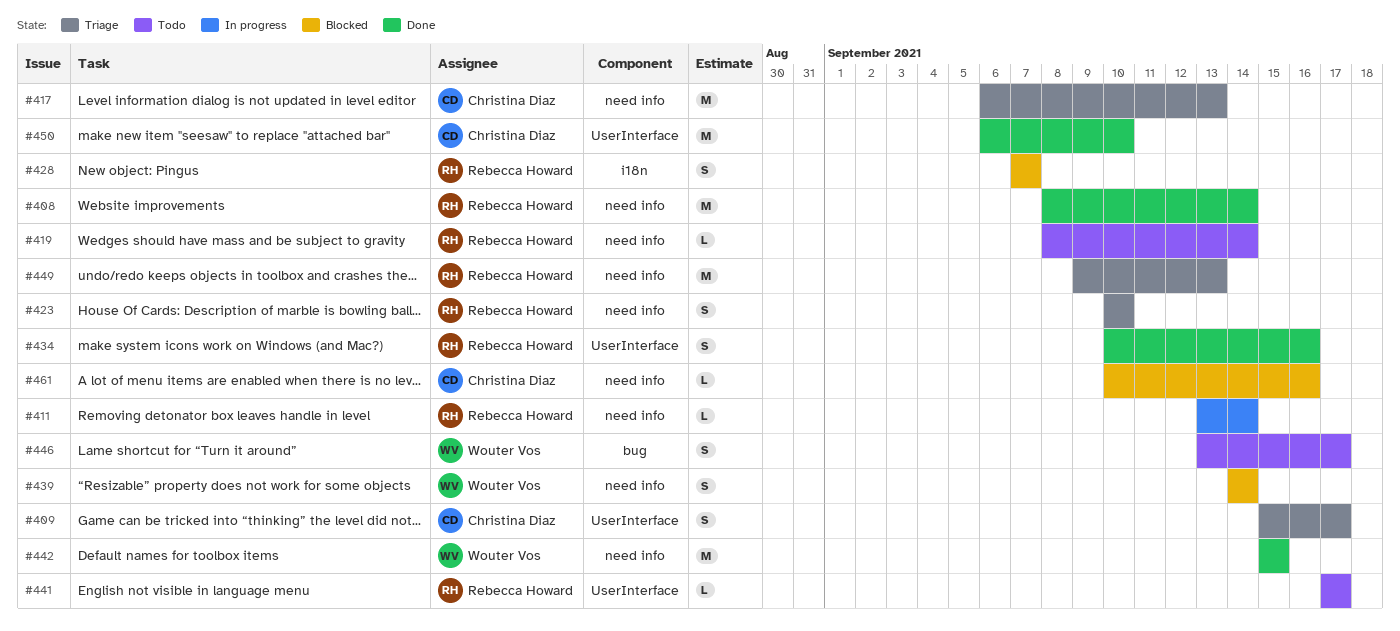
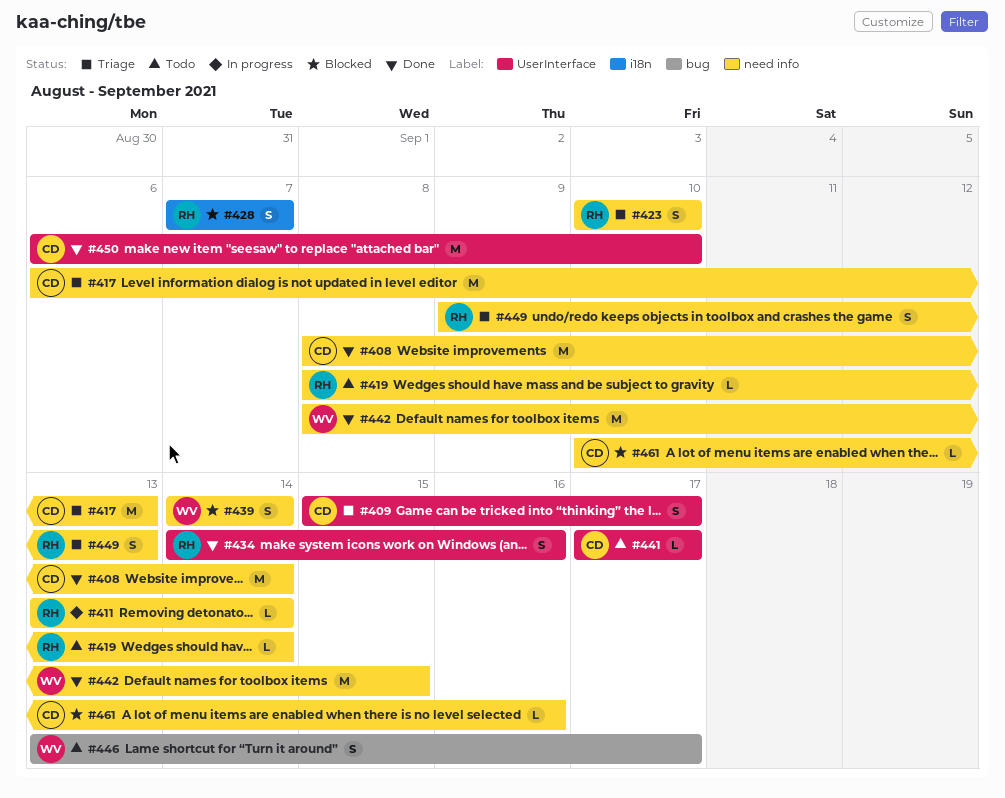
#408, owner: Rebecca Howard -> Christina Diaz
#434, start: Sep 10 -> Sep 14
#441, owner: Rebecca Howard -> Christina Diaz
#442, start: Sep 15 -> Sep 8
#449, estimate: M -> S

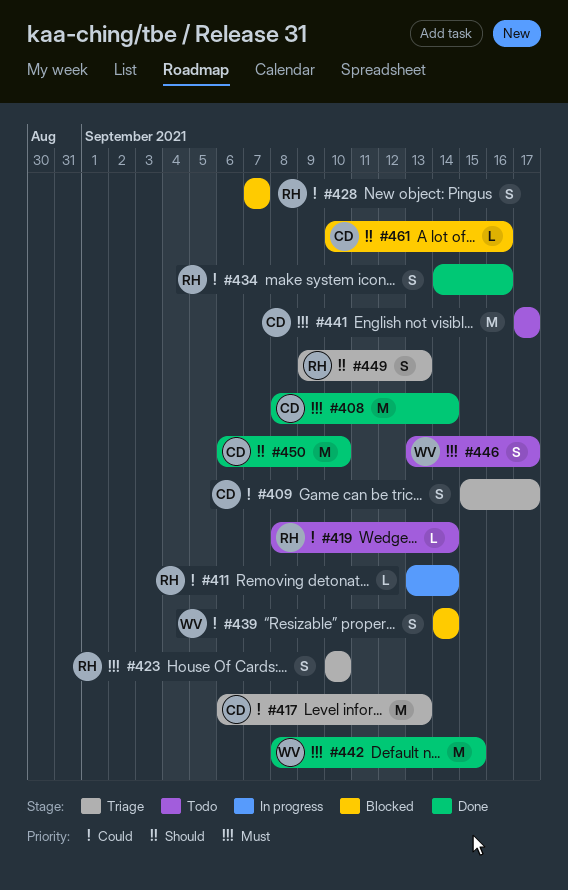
#441, estimate: L -> M

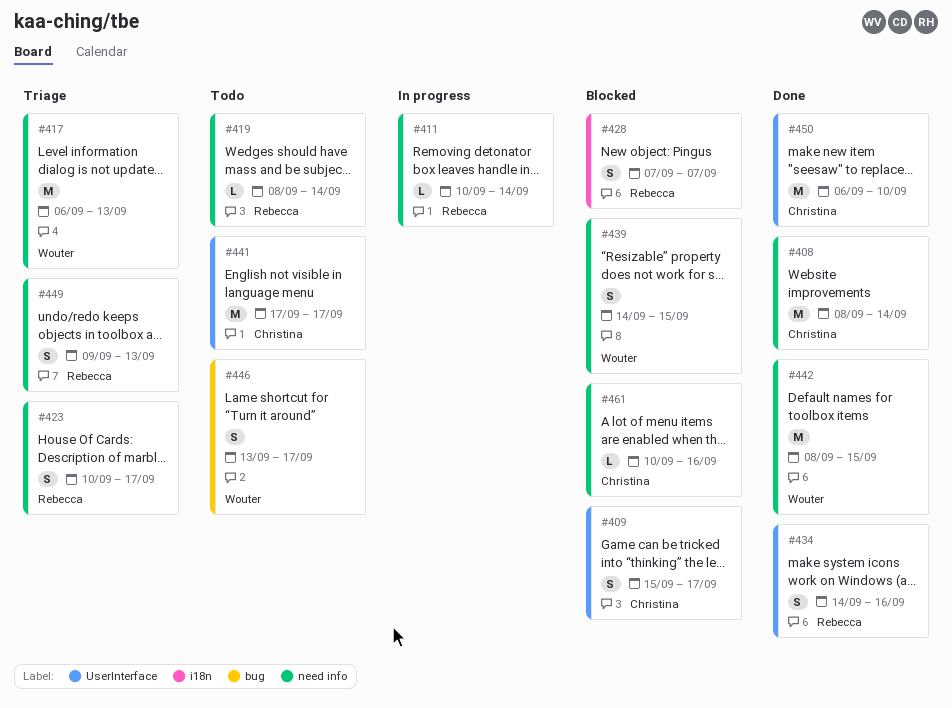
#409, status: Triage -> Blocked
#411, start: Sep 13 -> Sep 10
#417, owner: Christina -> Wouter
#423, due: Sep 10 -> Sep 17
#439, due: Sep 14 -> Sep 15

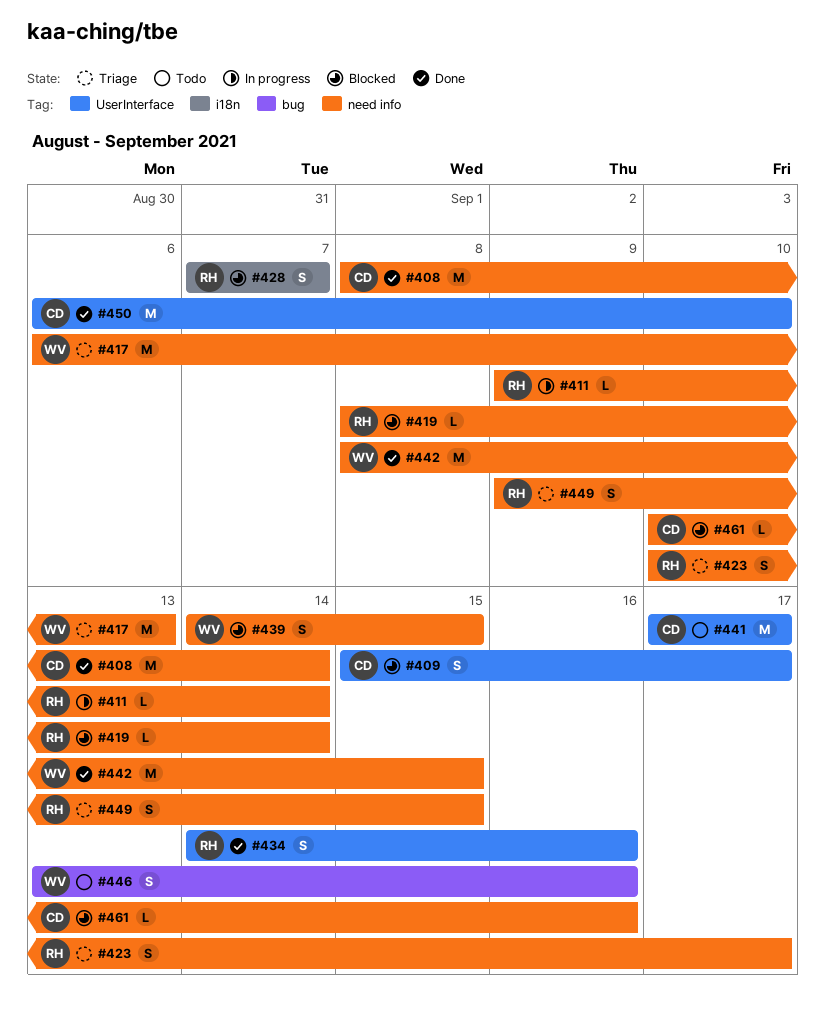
#411, start: Sep 10 -> Sep 9
#419, status: Todo -> Blocked
#446, due: Sep 17 -> Sep 16
#449, due: Sep 13 -> Sep 15

